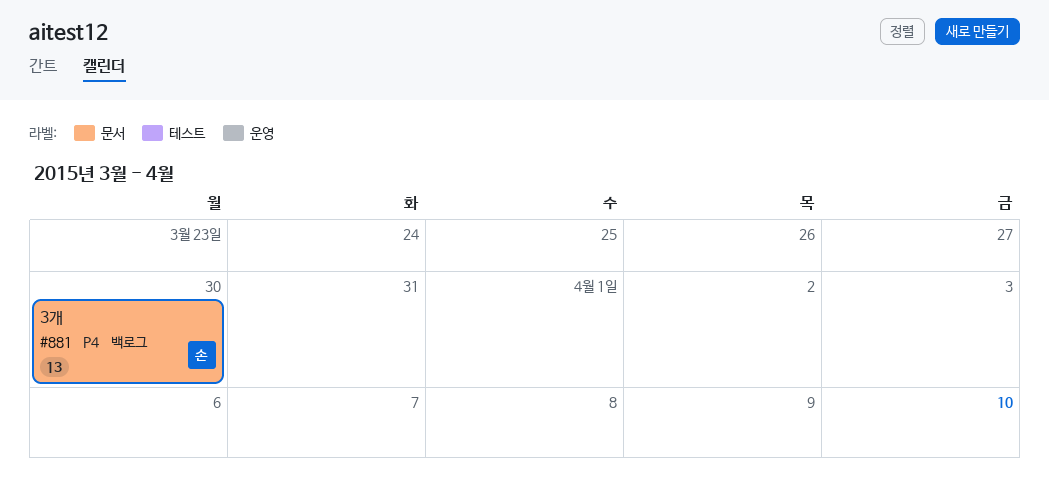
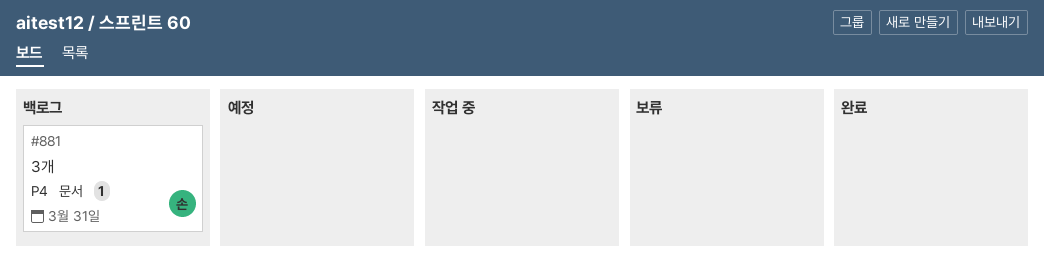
#881, estimate: 13 -> 1
#881, due: Mar 30 -> Mar 31

